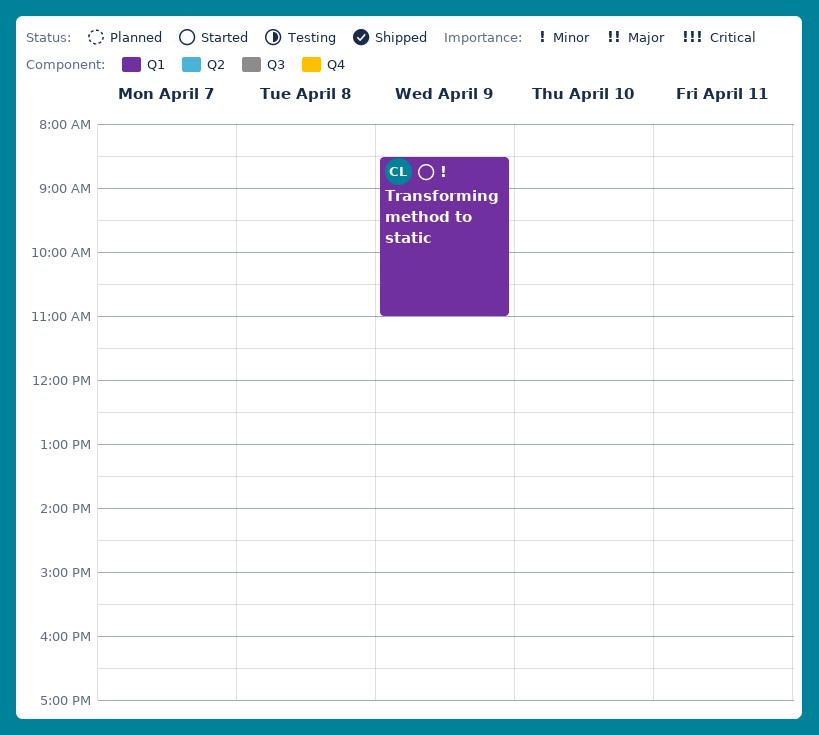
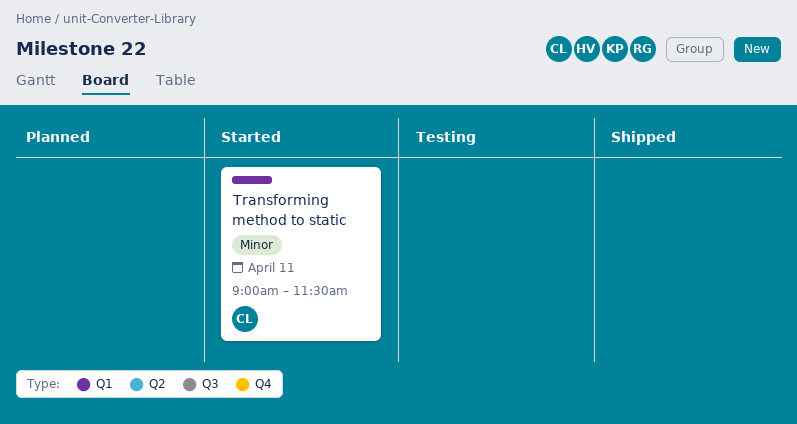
Transforming method to static, day: Apr 9 -> Apr 11
Transforming method to static, begins: 08:30 -> 09:00
Transforming method to static, ends: 11:00 -> 11:30

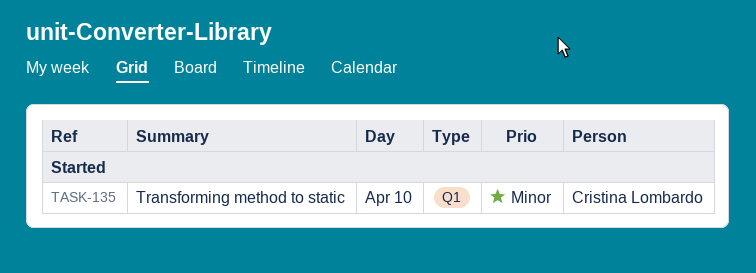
Transforming method to static, day: Apr 11 -> Apr 10

